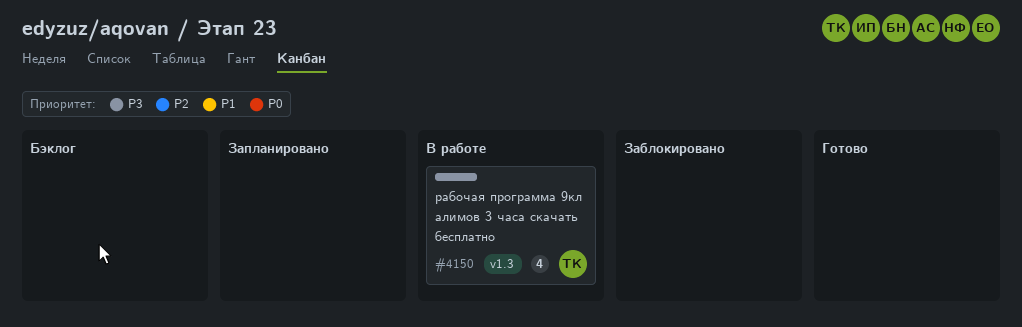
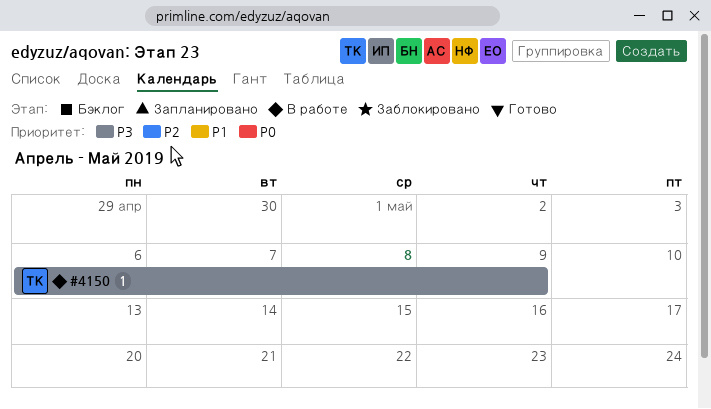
#4150, estimate: 4 -> 1

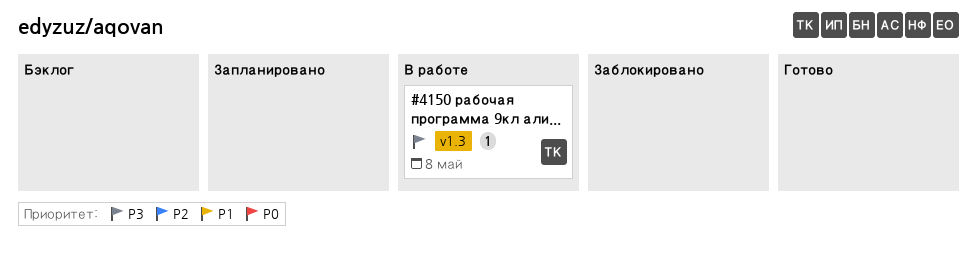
#4150, due: May 9 -> May 8

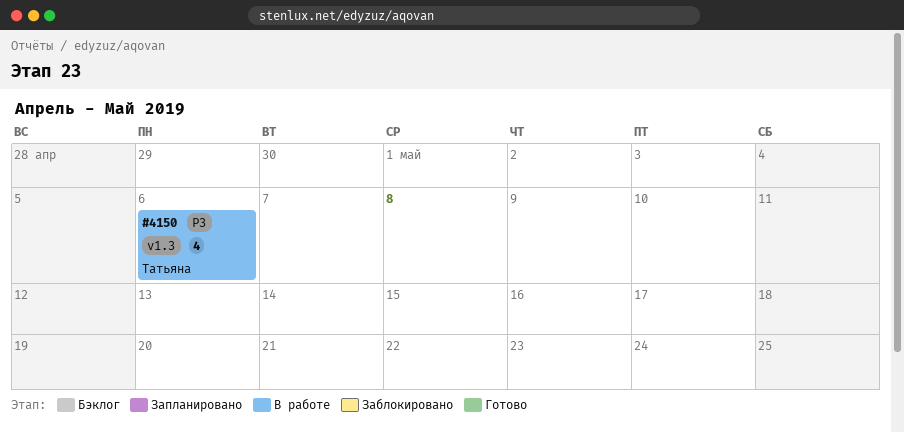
#4150, estimate: 1 -> 4
#4150, due: May 8 -> May 6

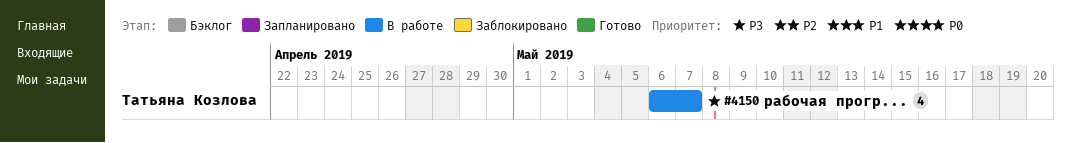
#4150, due: May 6 -> May 7

